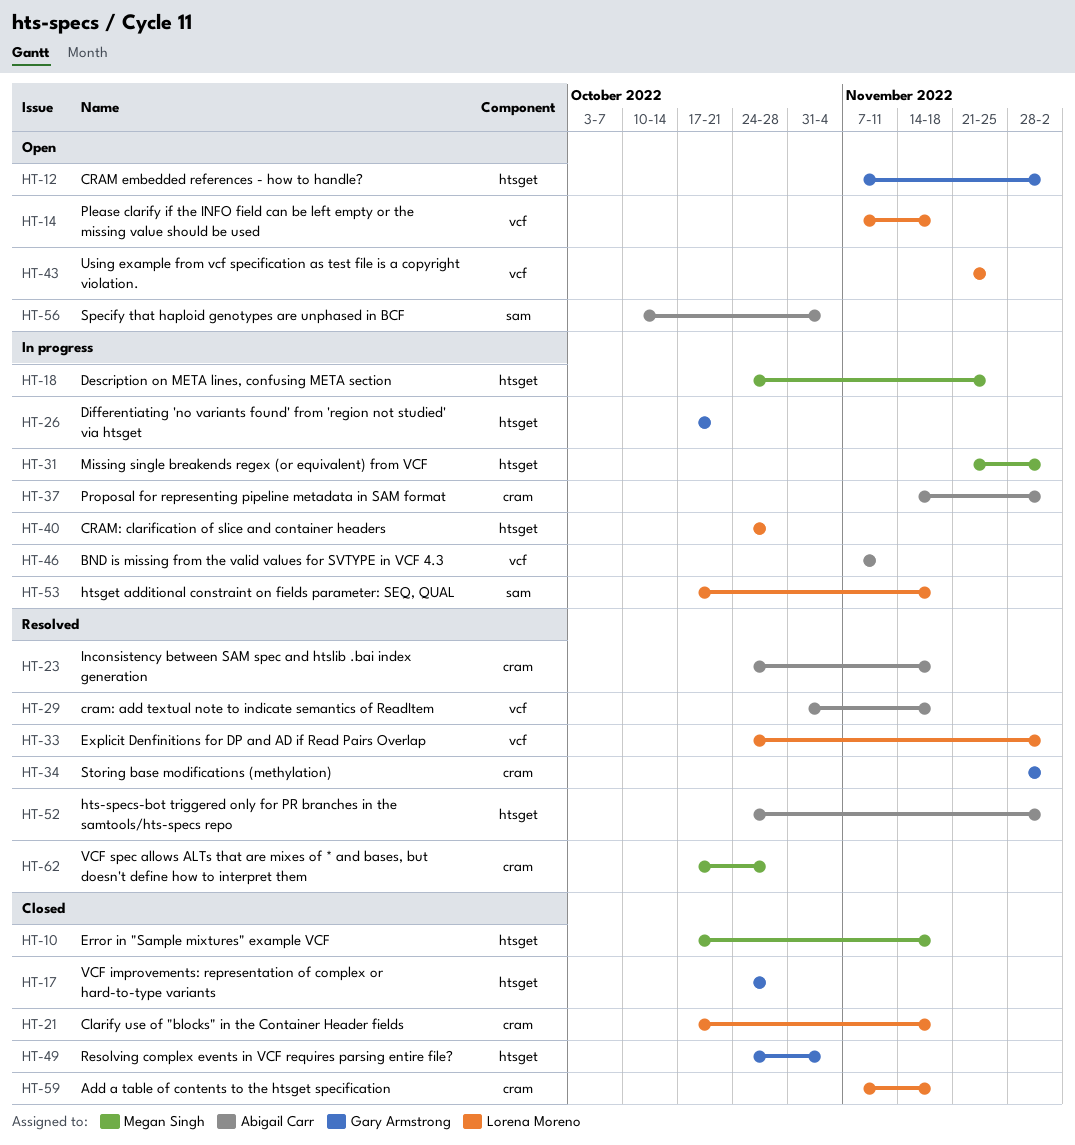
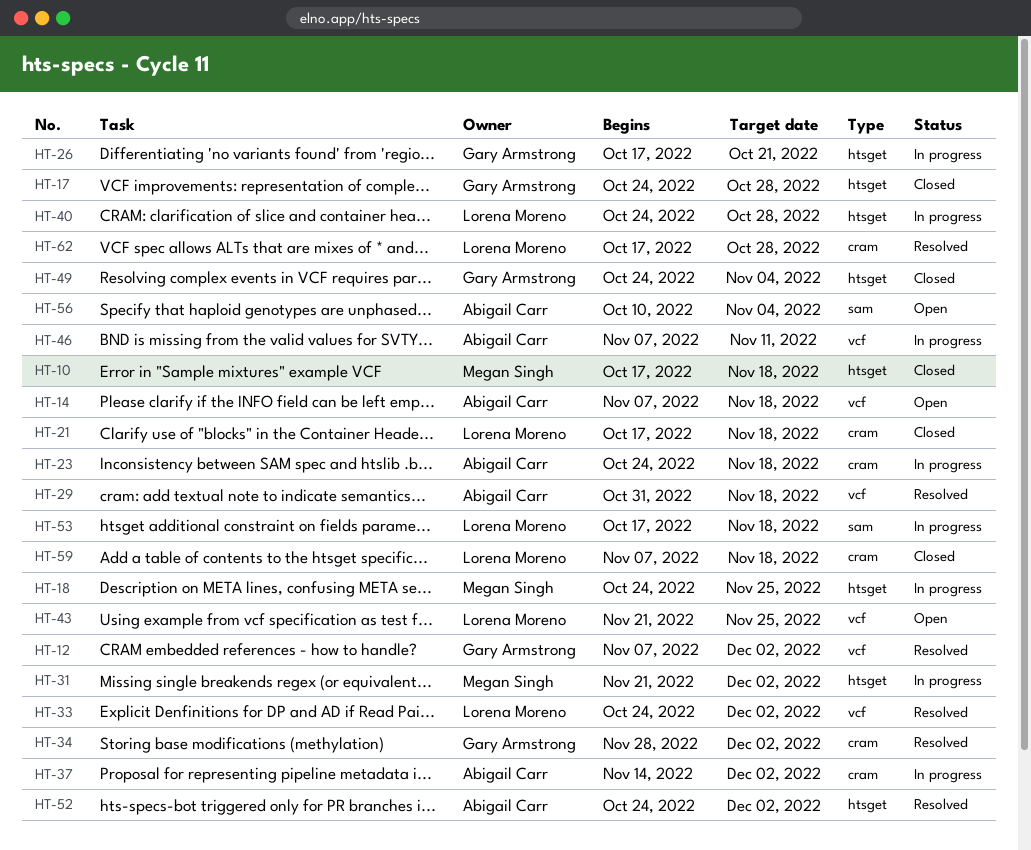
HT-12, status: Open -> Resolved
HT-12, label: htsget -> vcf
HT-14, owner: Lorena Moreno -> Abigail Carr
HT-23, status: Resolved -> In progress
HT-62, owner: Megan Singh -> Lorena Moreno

